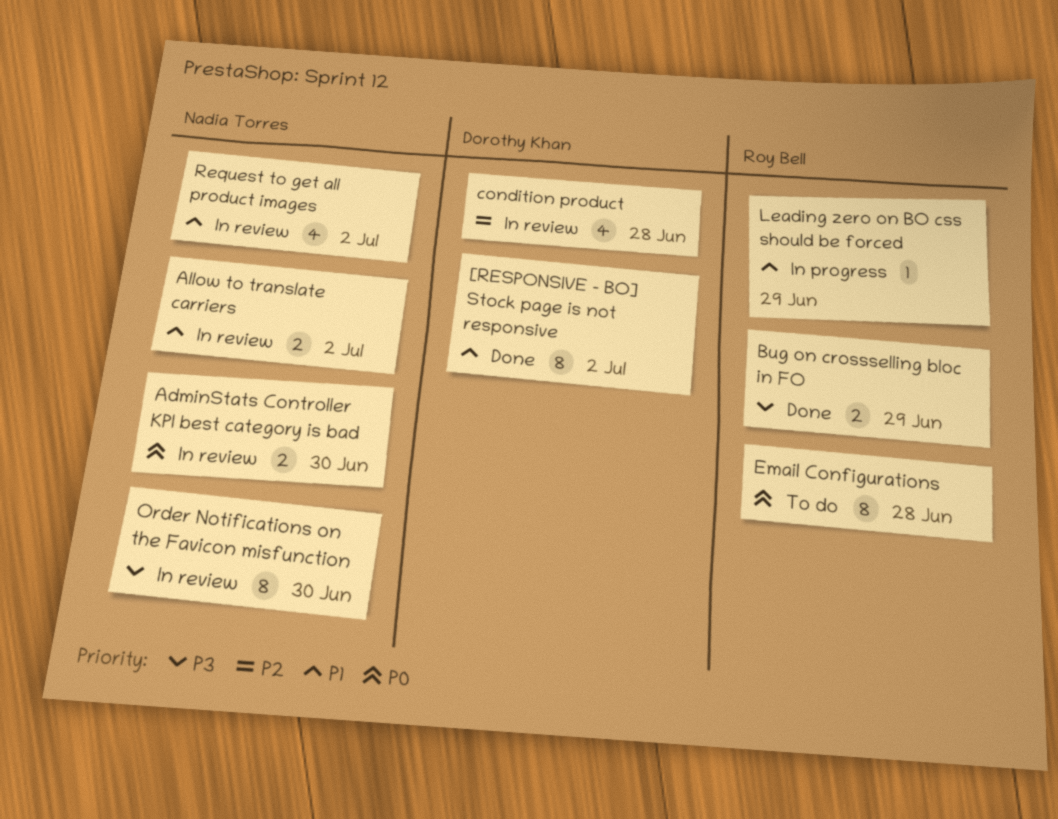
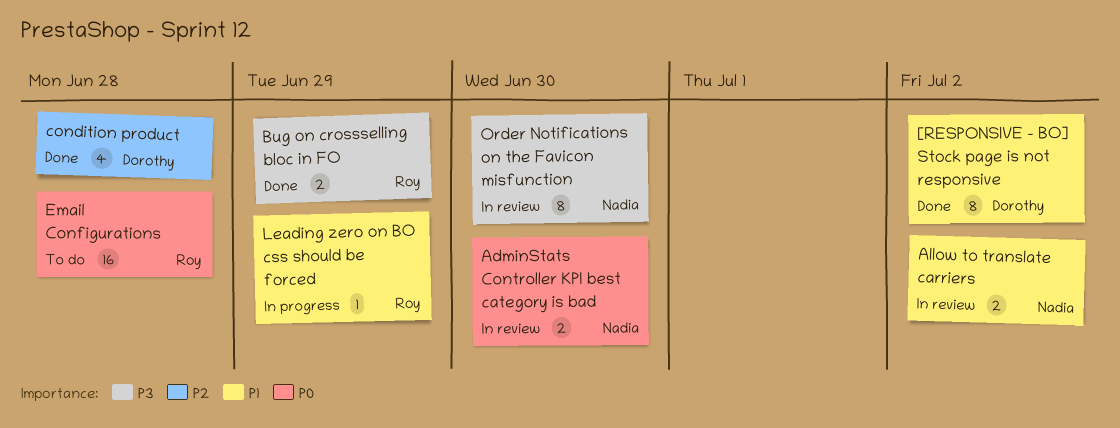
condition product, status: In review -> Done
Email Configurations, estimate: 8 -> 16
Request to get all product images: present -> none

